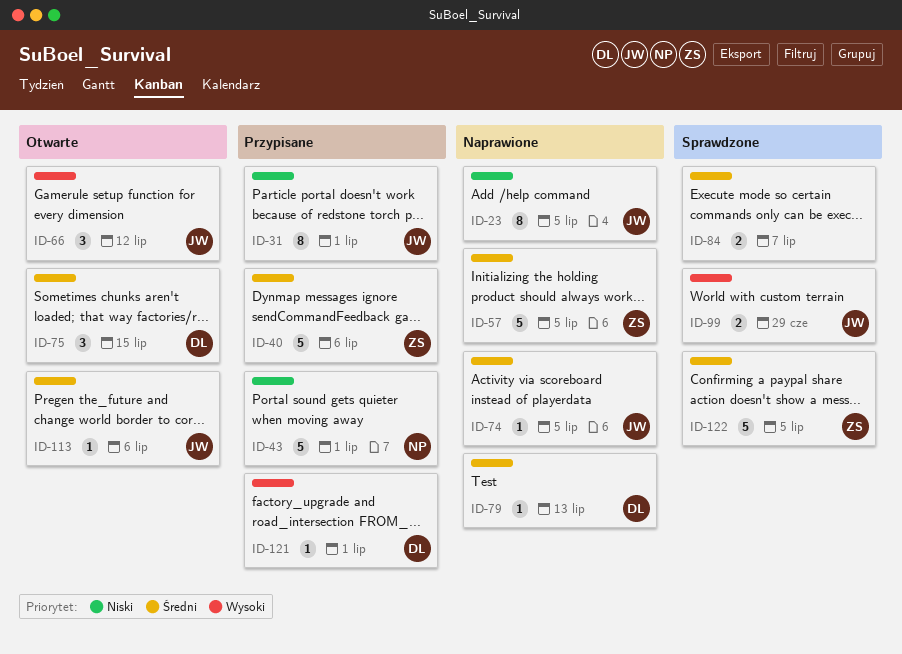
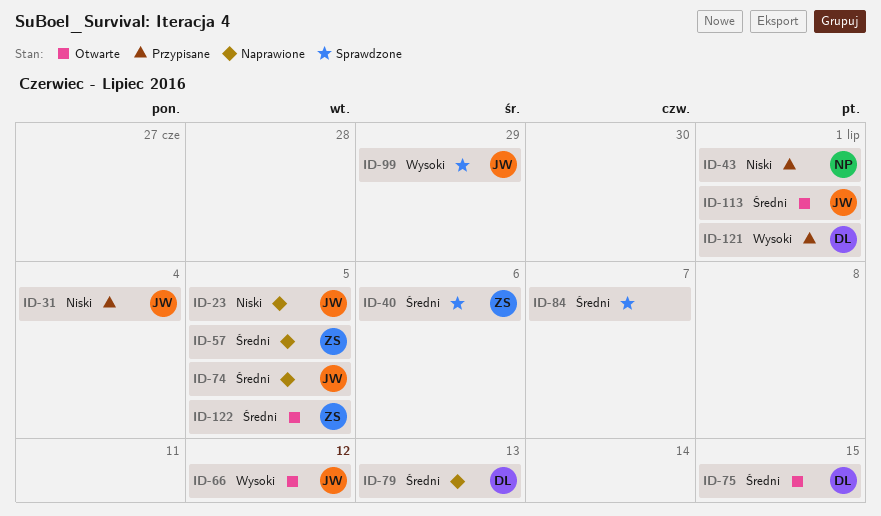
ID-31, due: Jul 1 -> Jul 4
ID-40, status: Przypisane -> Sprawdzone
ID-113, due: Jul 6 -> Jul 1
ID-122, status: Sprawdzone -> Otwarte

